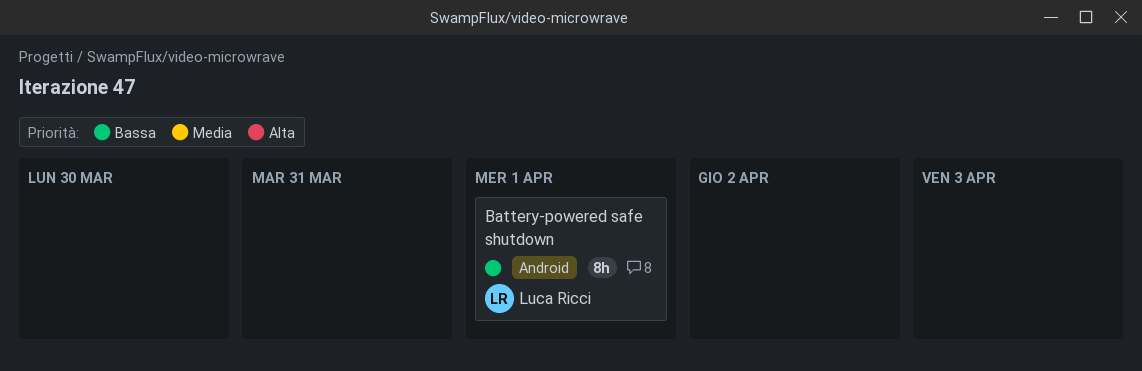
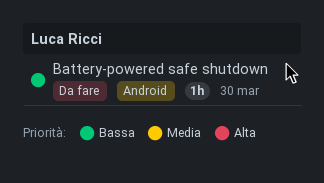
Battery-powered safe shutdown, estimate: 8h -> 1h
Battery-powered safe shutdown, due: Apr 1 -> Mar 30

